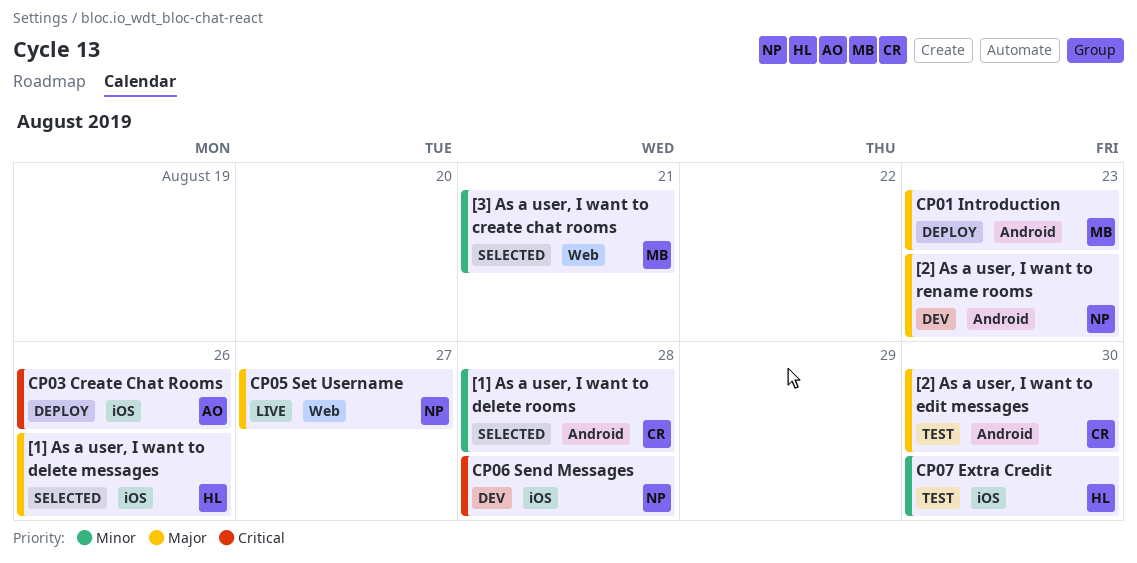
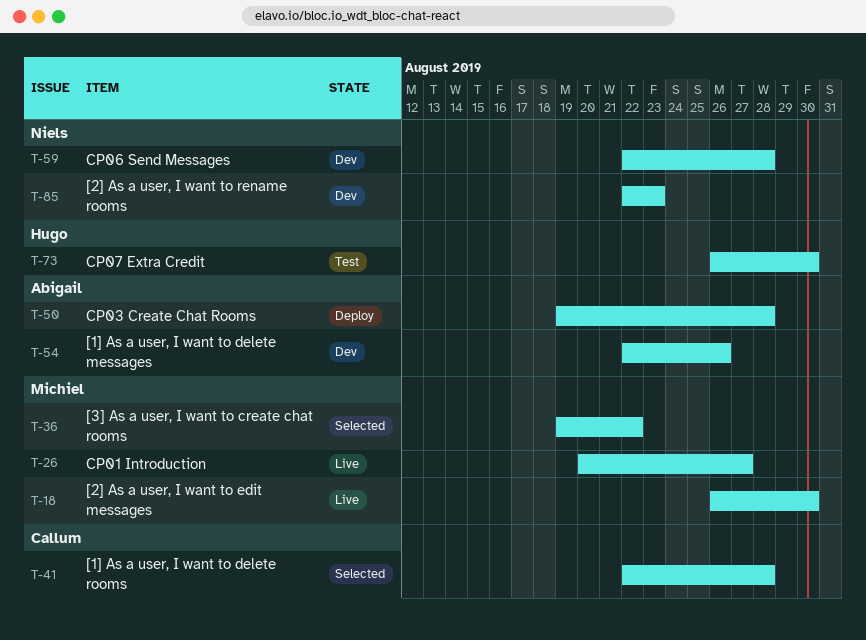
[1] As a user, I want to delete messages, status: Selected -> Dev
[1] As a user, I want to delete messages, owner: Hugo -> Abigail
[2] As a user, I want to edit messages, status: Test -> Live
[2] As a user, I want to edit messages, owner: Callum -> Michiel
[3] As a user, I want to create chat rooms, due: Aug 21 -> Aug 22
CP01 Introduction, status: Deploy -> Live
CP01 Introduction, due: Aug 23 -> Aug 27
CP03 Create Chat Rooms, due: Aug 26 -> Aug 28
CP05 Set Username: present -> none

